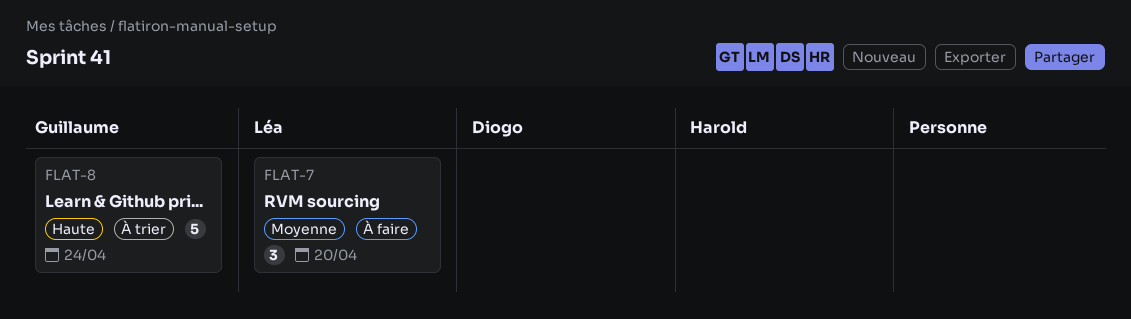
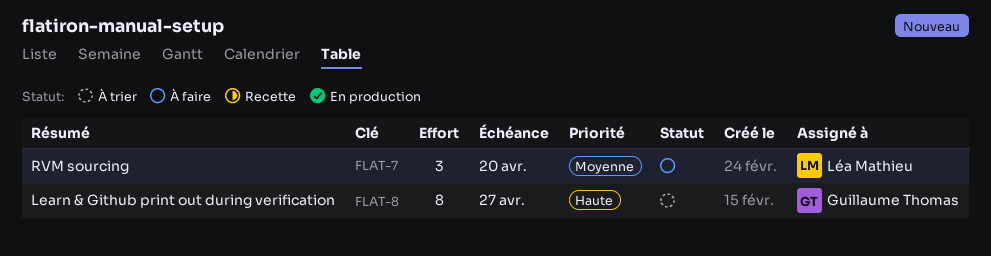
FLAT-8, estimate: 5 -> 8
FLAT-8, due: Apr 24 -> Apr 27

